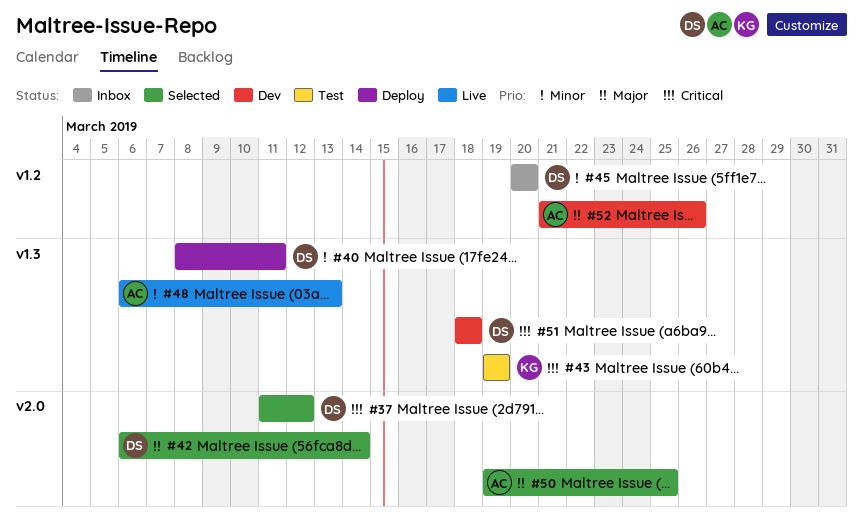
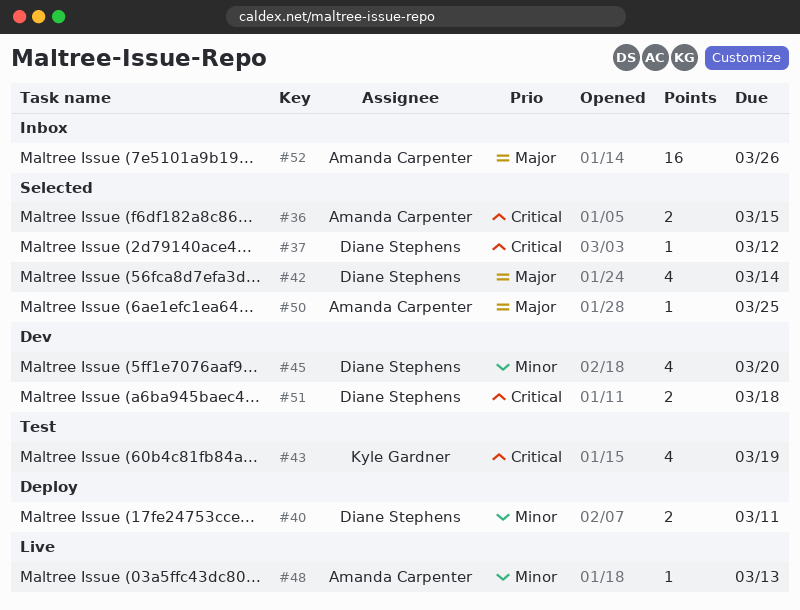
#36: none -> present
#45, status: Inbox -> Dev
#52, status: Dev -> Inbox

